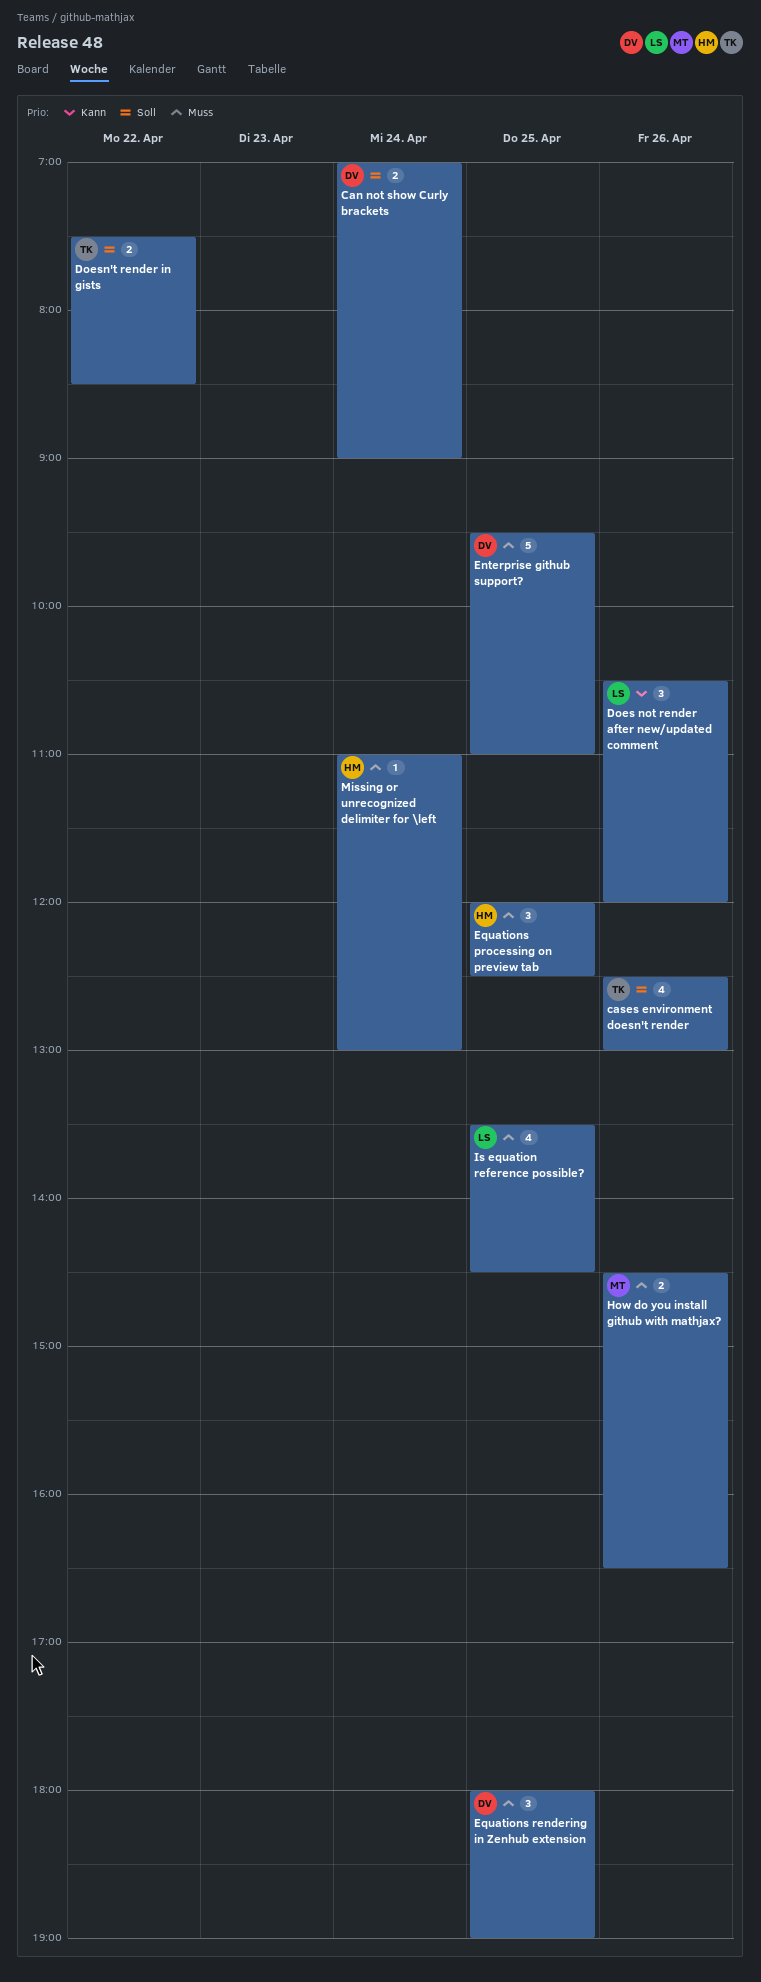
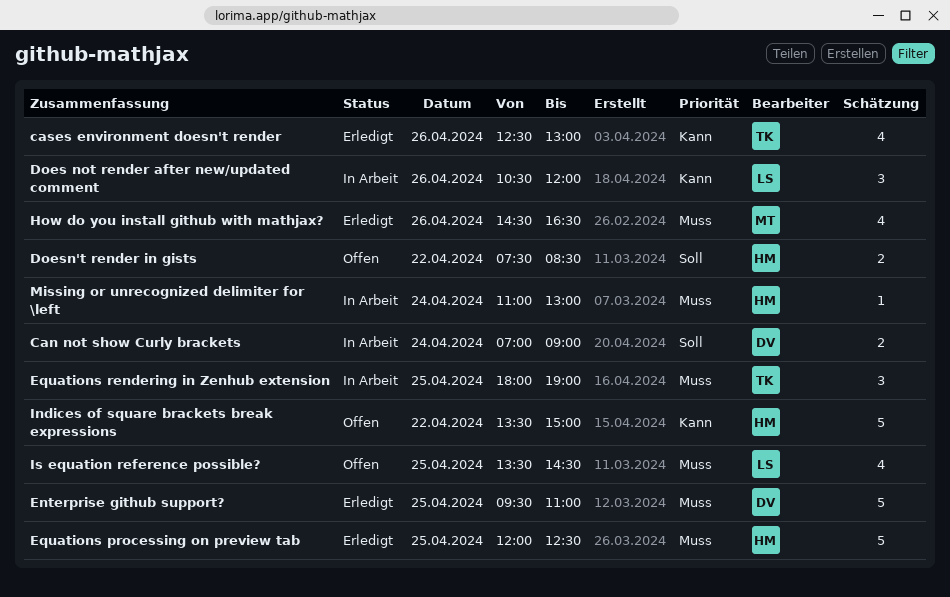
cases environment doesn't render, priority: Soll -> Kann
Doesn't render in gists, owner: TK -> HM
Equations processing on preview tab, estimate: 3 -> 5
Equations rendering in Zenhub extension, owner: DV -> TK
How do you install github with mathjax?, estimate: 2 -> 4
Indices of square brackets break expressions: none -> present

